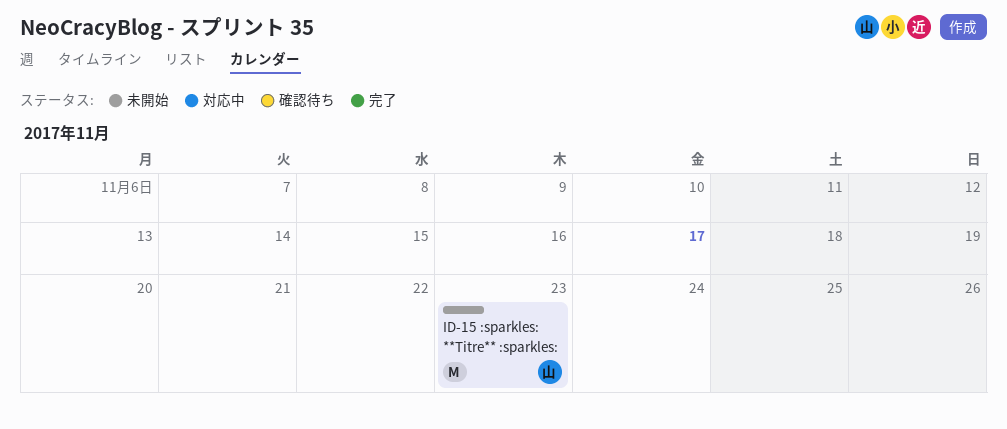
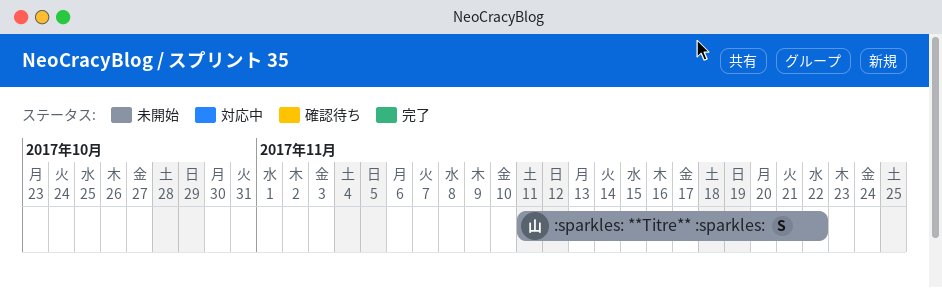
:sparkles: **Titre** :sparkles:, estimate: M -> S
:sparkles: **Titre** :sparkles:, due: Nov 23 -> Nov 22

